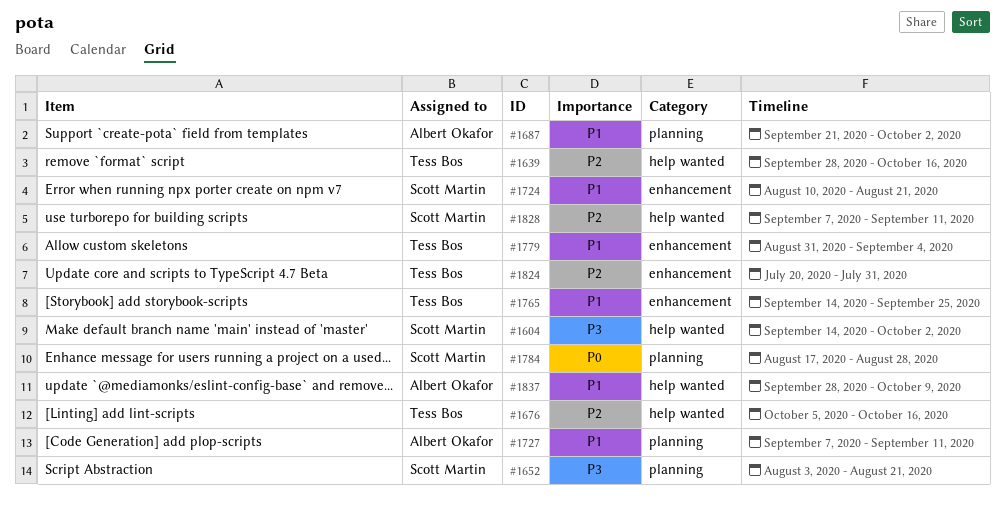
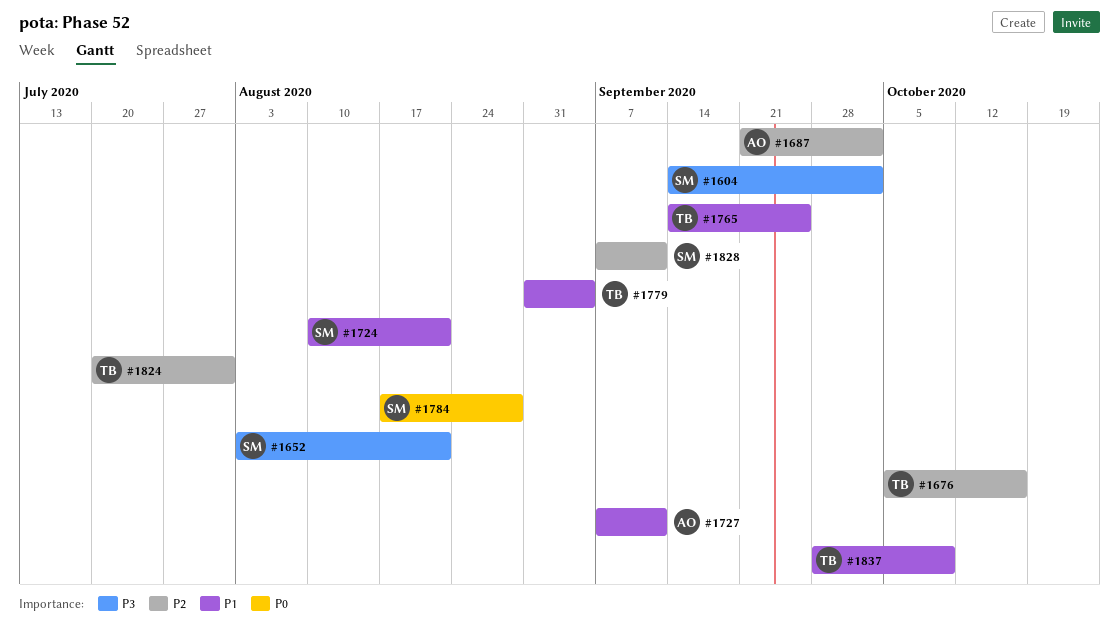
#1639: present -> none
#1687, priority: P1 -> P2
#1837, owner: Albert Okafor -> Tess Bos

